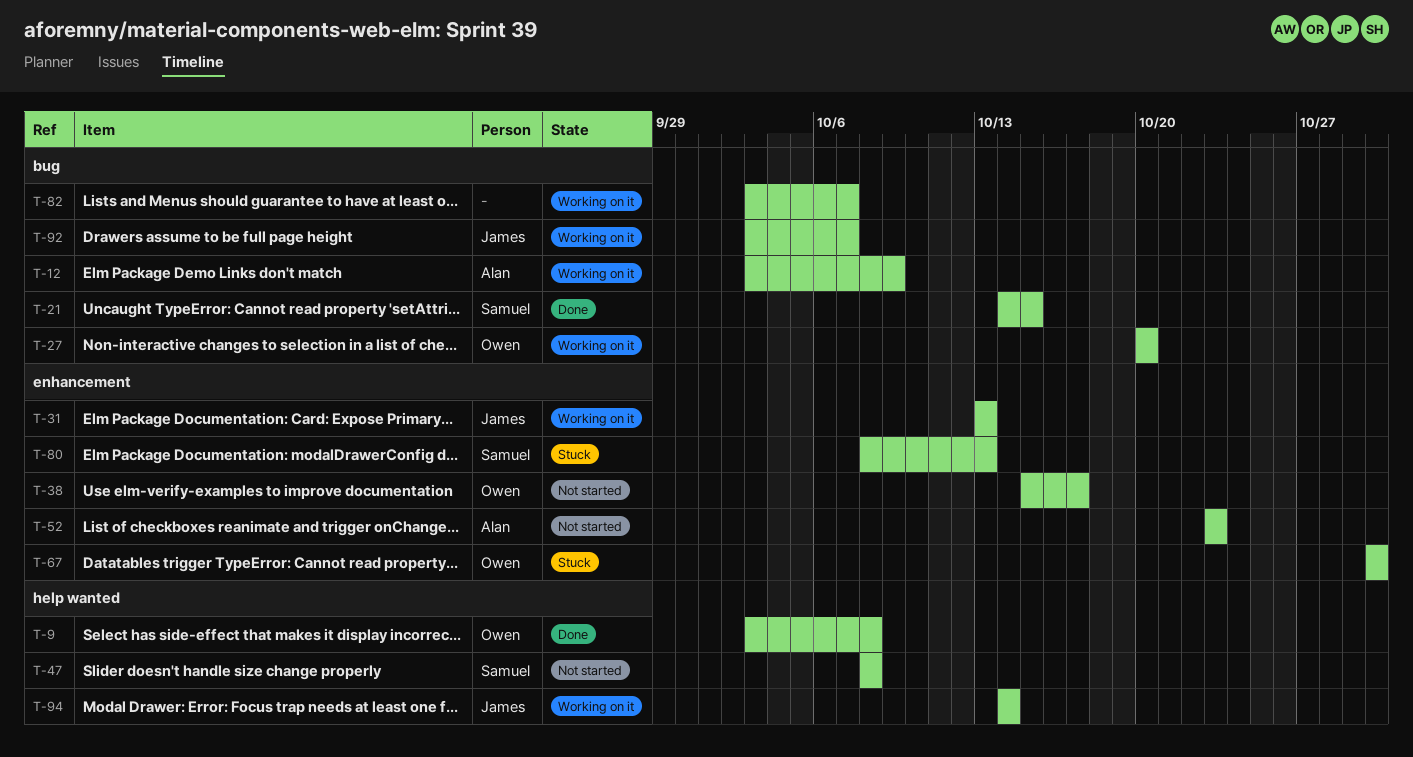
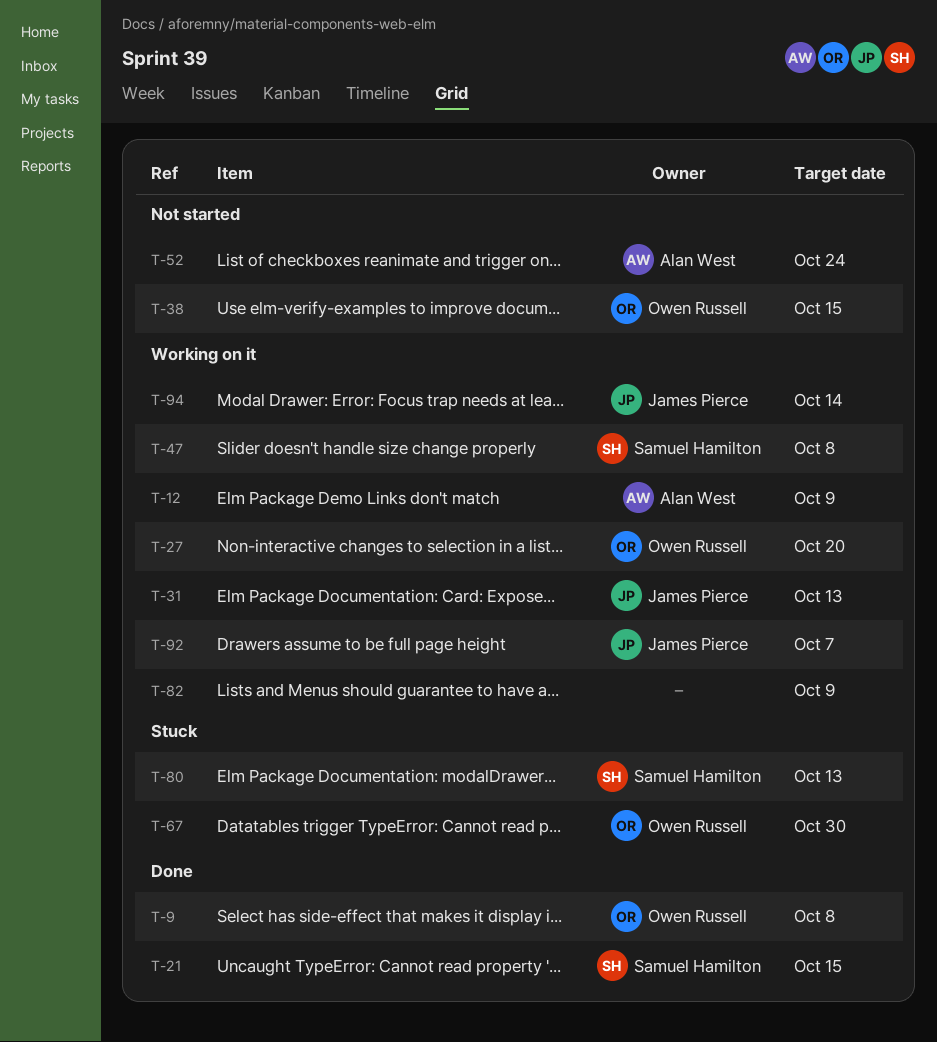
T-38, due: Oct 17 -> Oct 15
T-47, status: Not started -> Working on it
T-52, due: Oct 23 -> Oct 24
T-82, due: Oct 7 -> Oct 9

